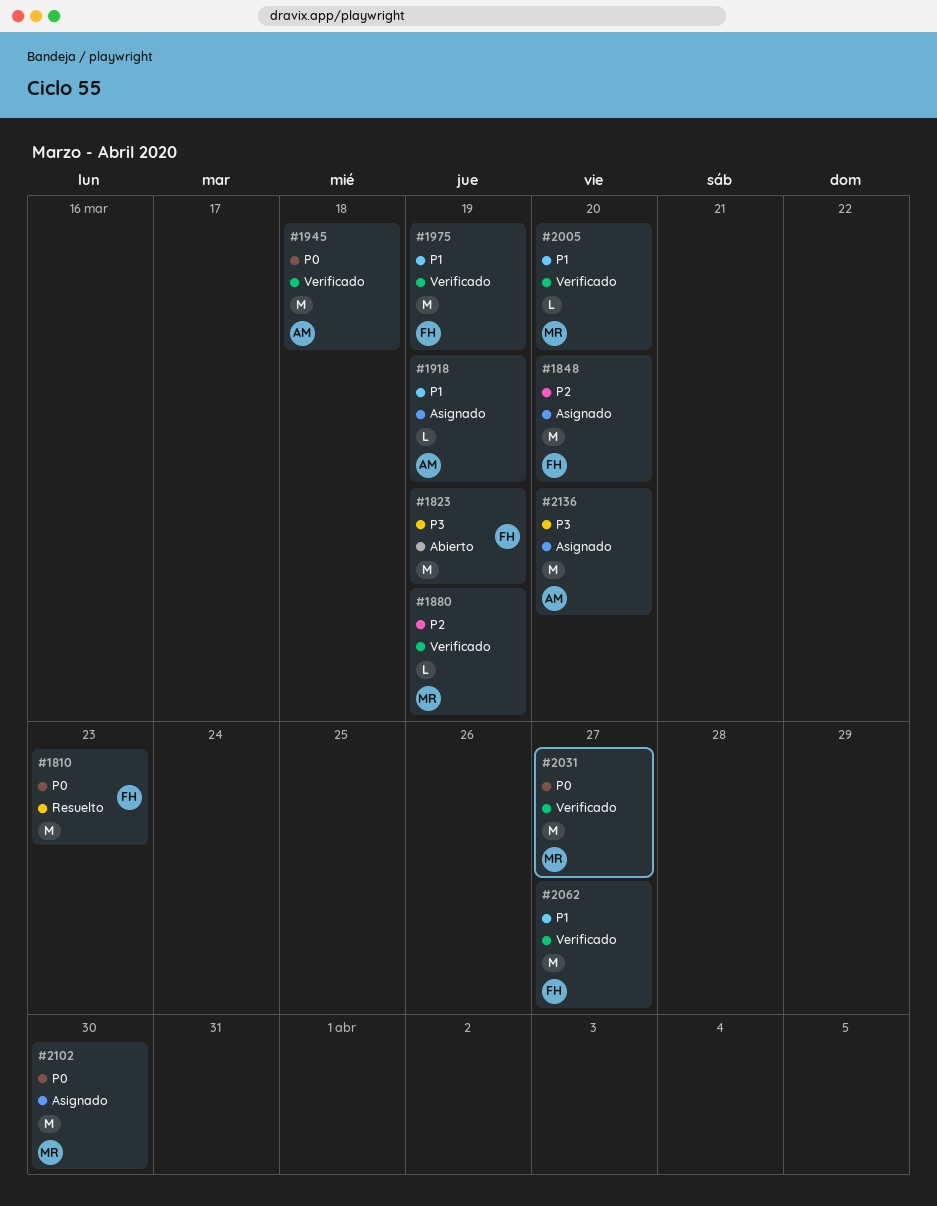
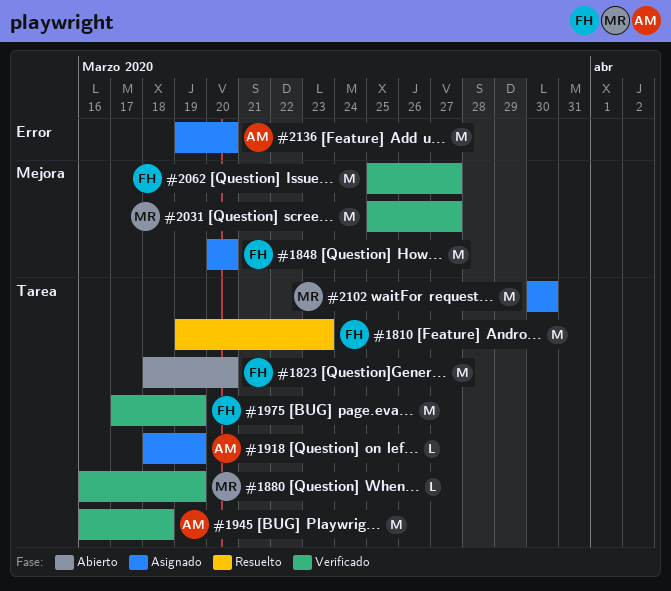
#1823, due: Mar 19 -> Mar 20
#2005: present -> none

